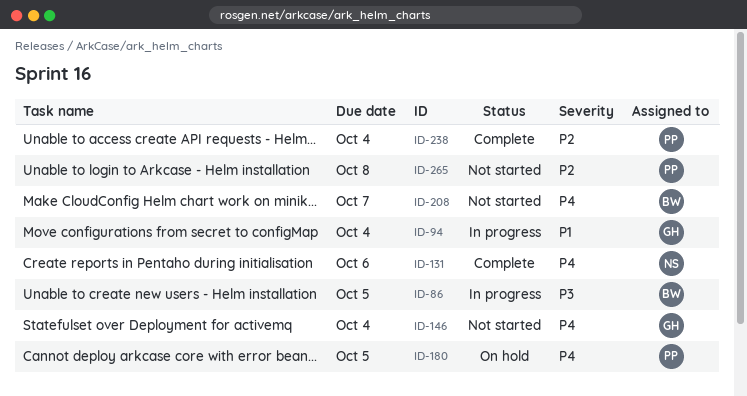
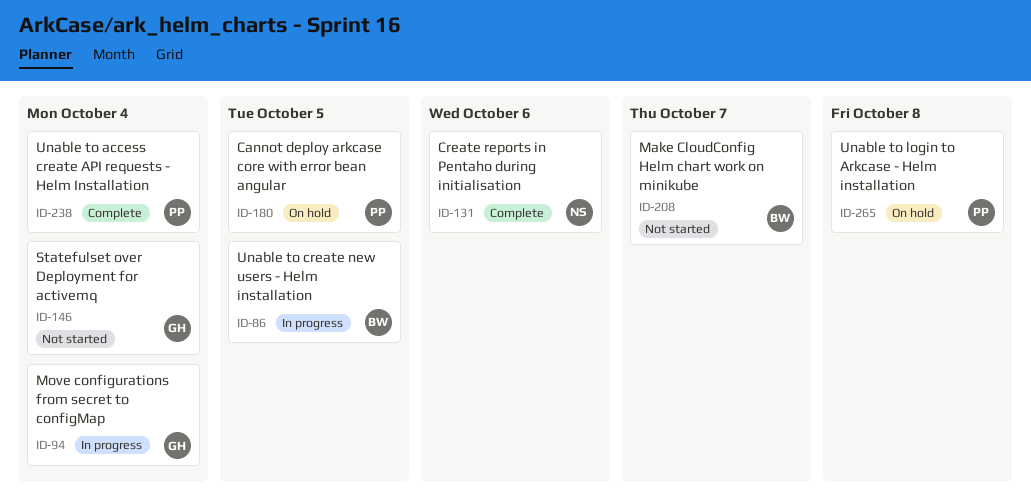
ID-265, status: Not started -> On hold

